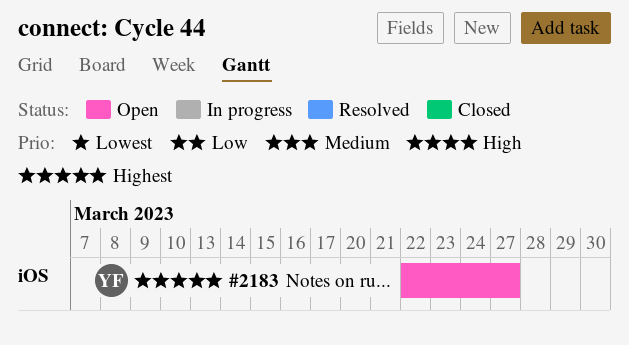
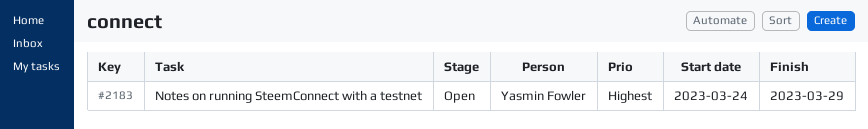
#2183, start: Mar 22 -> Mar 24
#2183, due: Mar 27 -> Mar 29

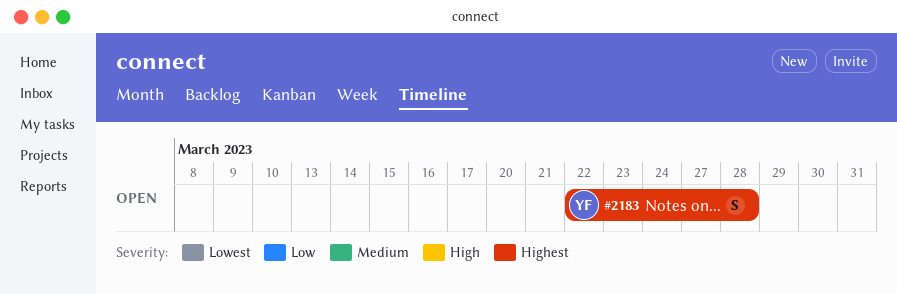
#2183, start: Mar 24 -> Mar 22
#2183, due: Mar 29 -> Mar 28

